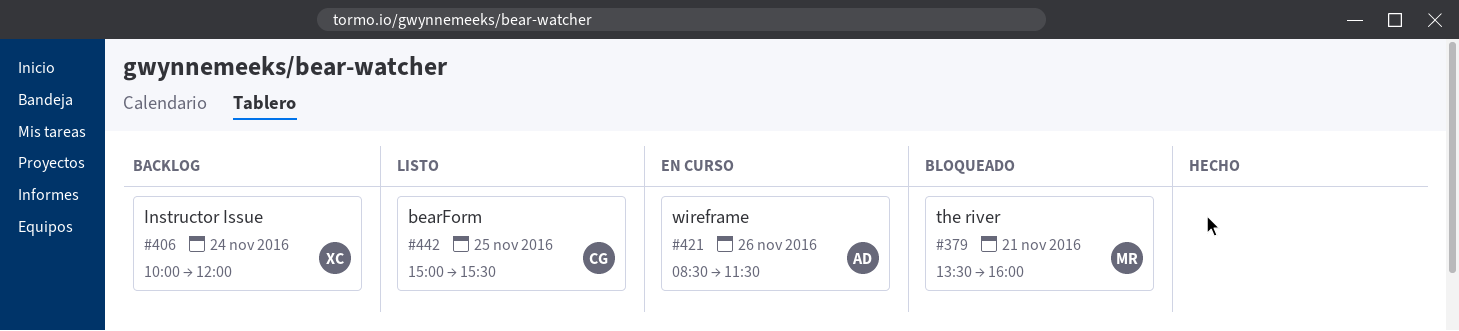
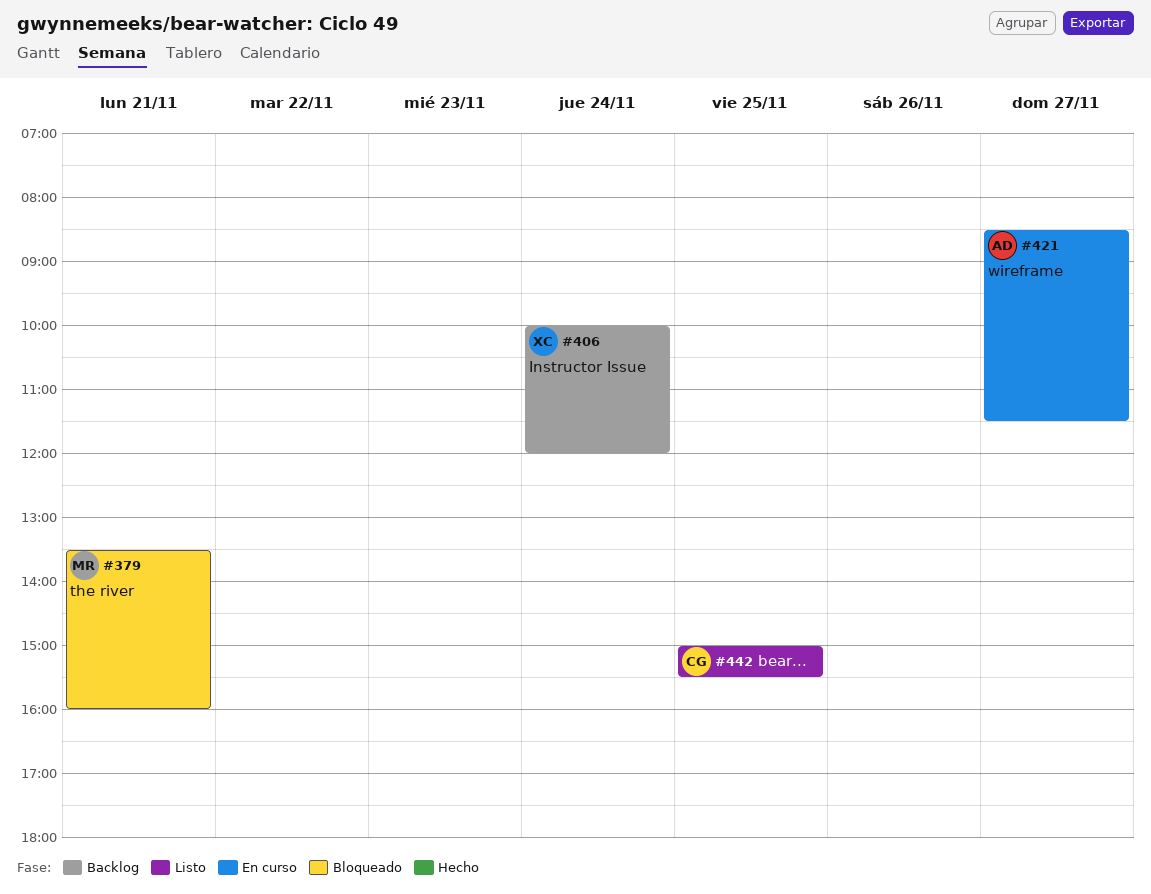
#421, day: Nov 26 -> Nov 27

